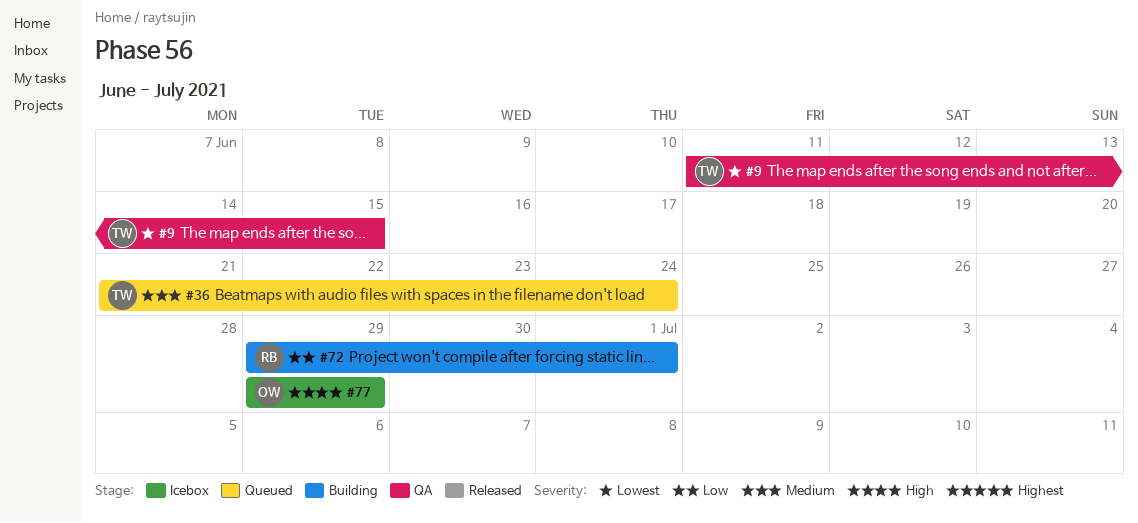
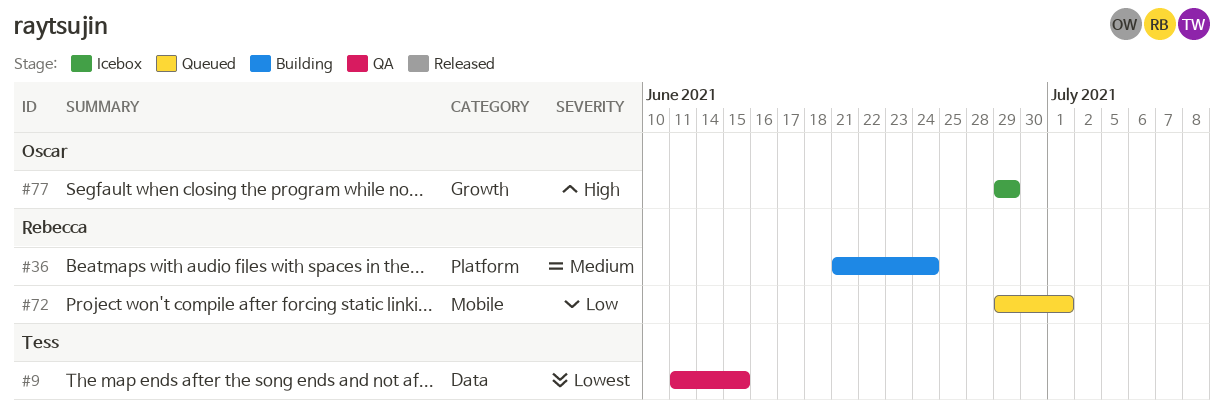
#36, status: Queued -> Building
#36, owner: Tess -> Rebecca
#72, status: Building -> Queued

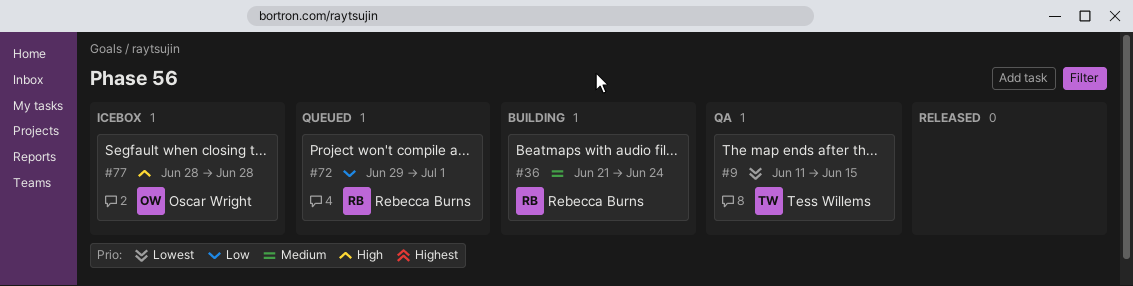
#77, start: Jun 29 -> Jun 28
#77, due: Jun 29 -> Jun 28

